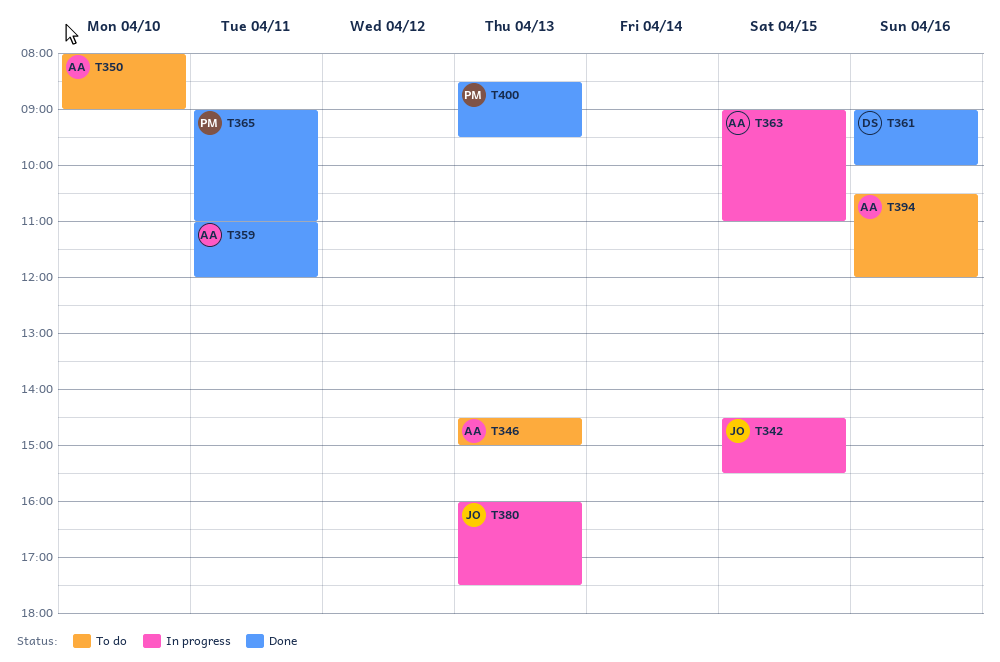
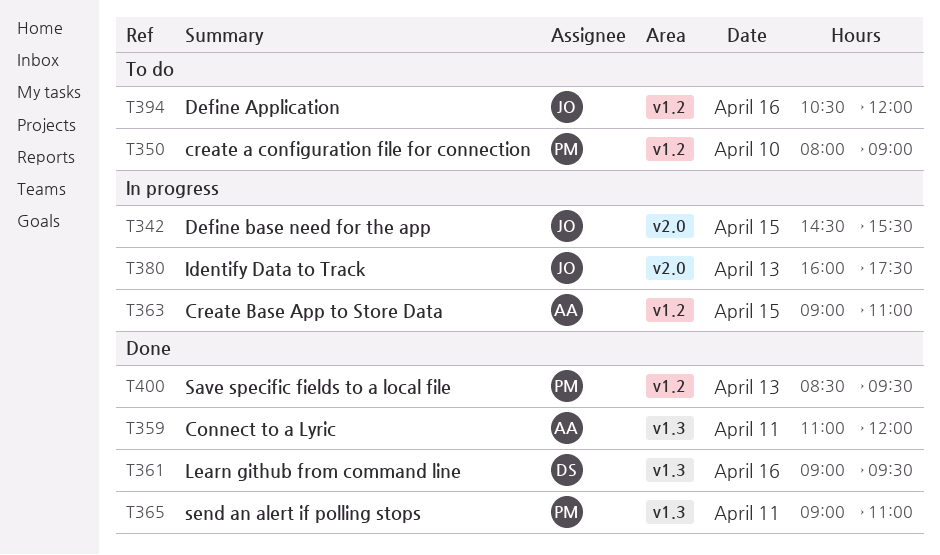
T346: present -> none
T350, owner: AA -> PM
T361, ends: 10:00 -> 09:30
T394, owner: AA -> JO

